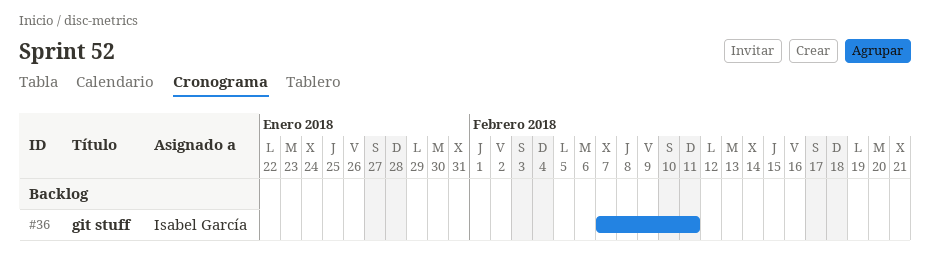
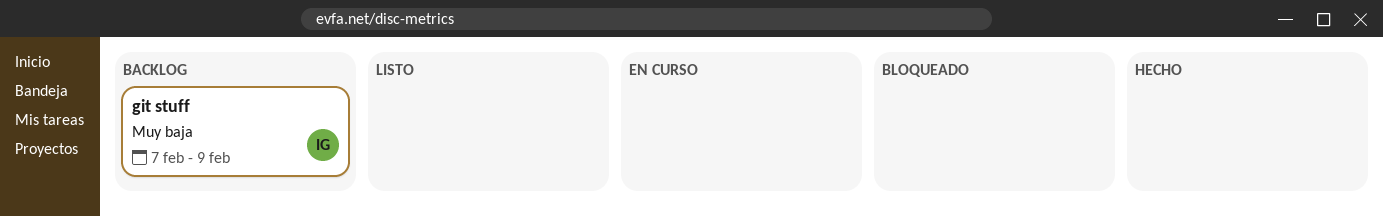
git stuff, due: Feb 11 -> Feb 9

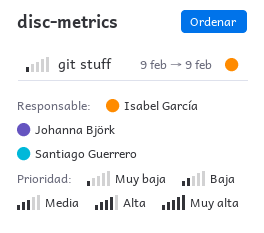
git stuff, start: Feb 7 -> Feb 9

